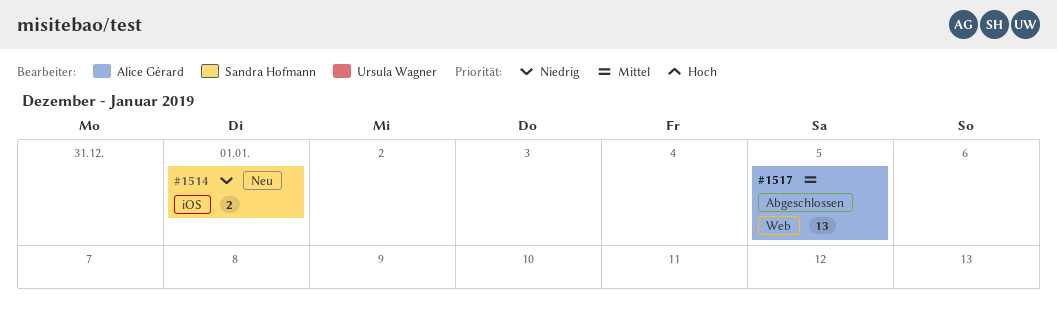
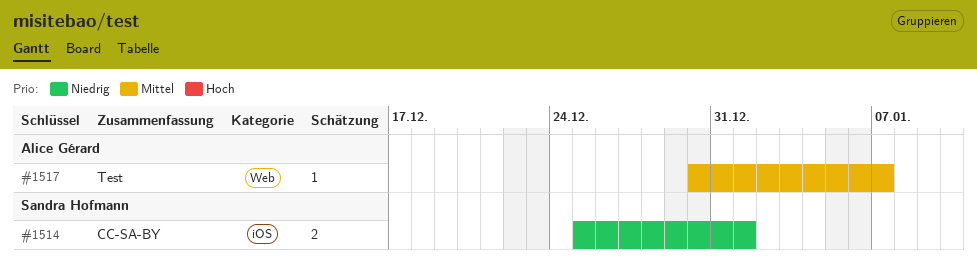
#1517, estimate: 13 -> 1
#1517, due: Jan 5 -> Jan 7

